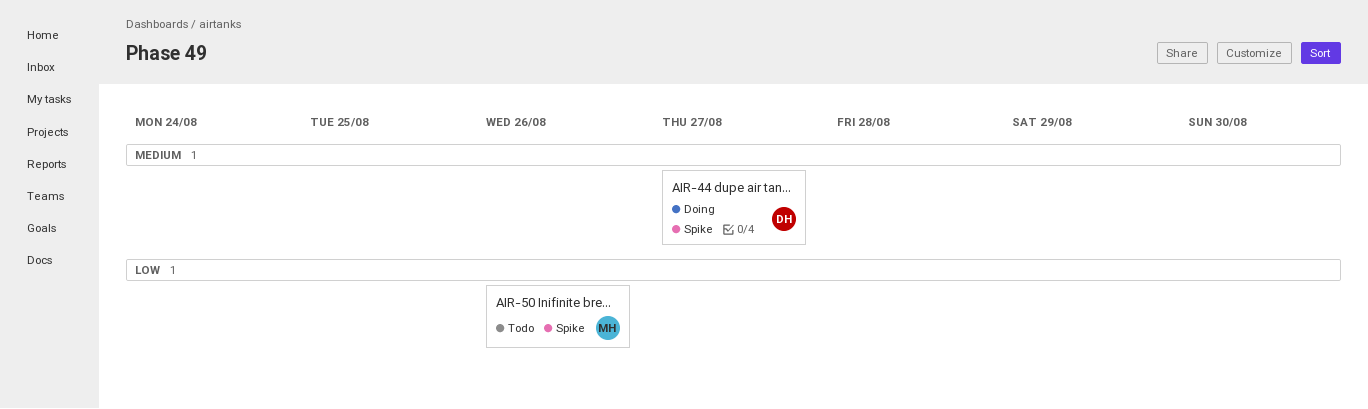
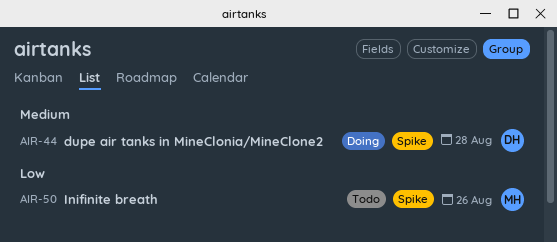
AIR-44, due: Aug 27 -> Aug 28

